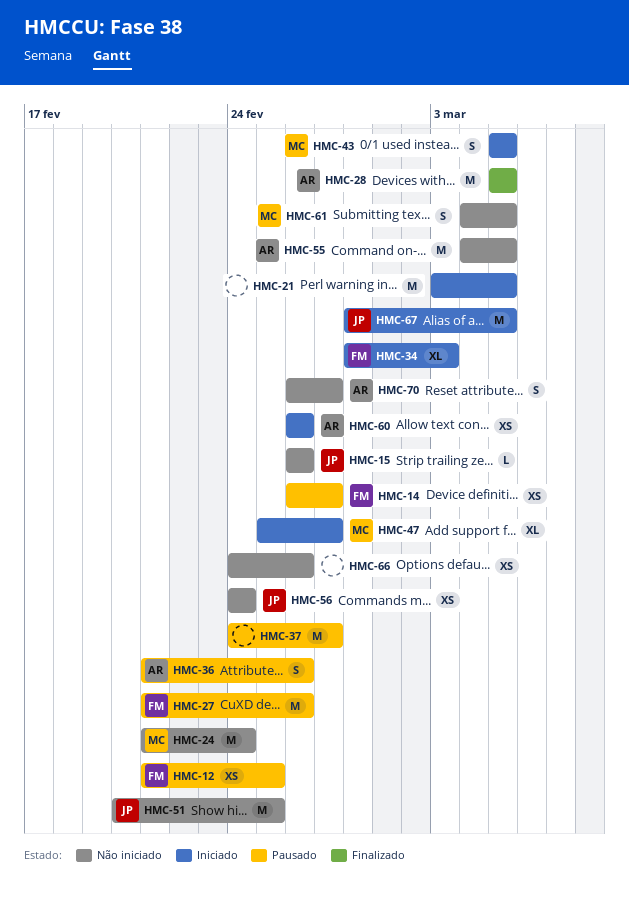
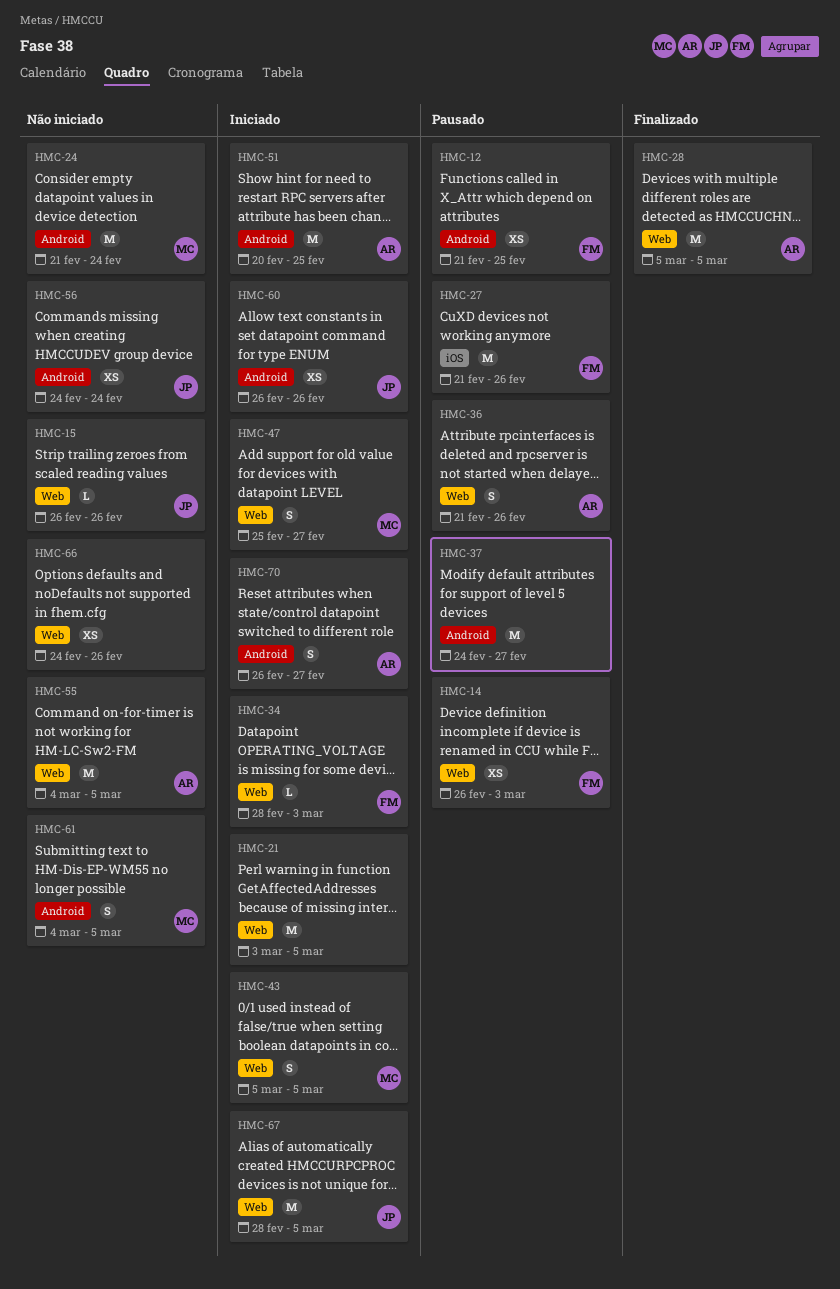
HMC-14, due: Feb 27 -> Mar 3
HMC-34, estimate: XL -> L
HMC-47, estimate: XL -> S
HMC-51, status: Não iniciado -> Iniciado
HMC-51, owner: JP -> AR
HMC-60, owner: AR -> JP
HMC-70, status: Não iniciado -> Iniciado

